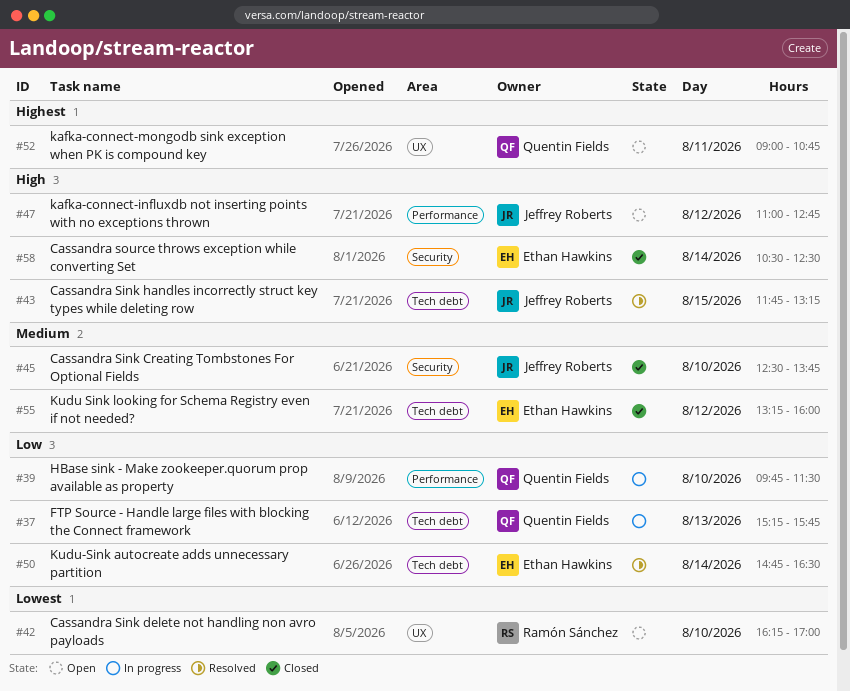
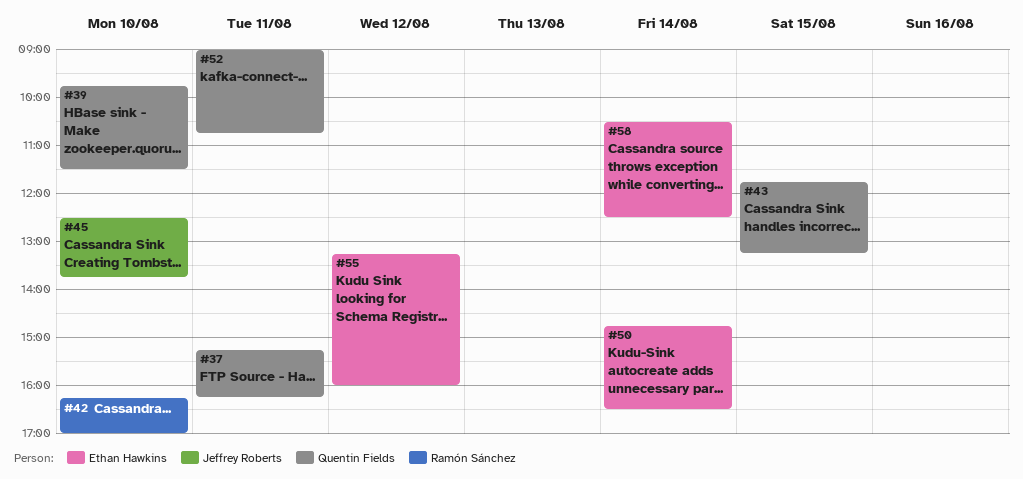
#37, day: Aug 13 -> Aug 11
#37, ends: 15:45 -> 16:15
#43, owner: Jeffrey Roberts -> Quentin Fields
#47: present -> none

